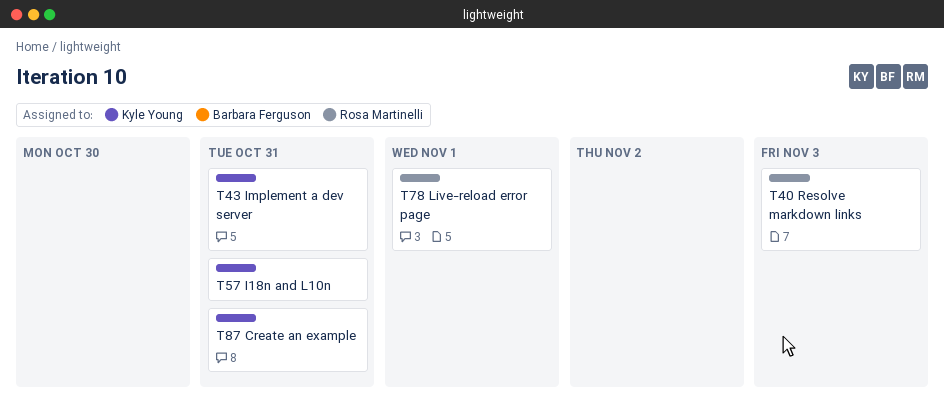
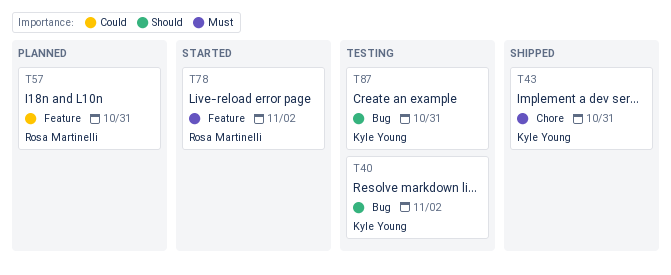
T40, owner: Rosa Martinelli -> Kyle Young
T40, due: Nov 3 -> Nov 2
T57, owner: Kyle Young -> Rosa Martinelli
T78, due: Nov 1 -> Nov 2

